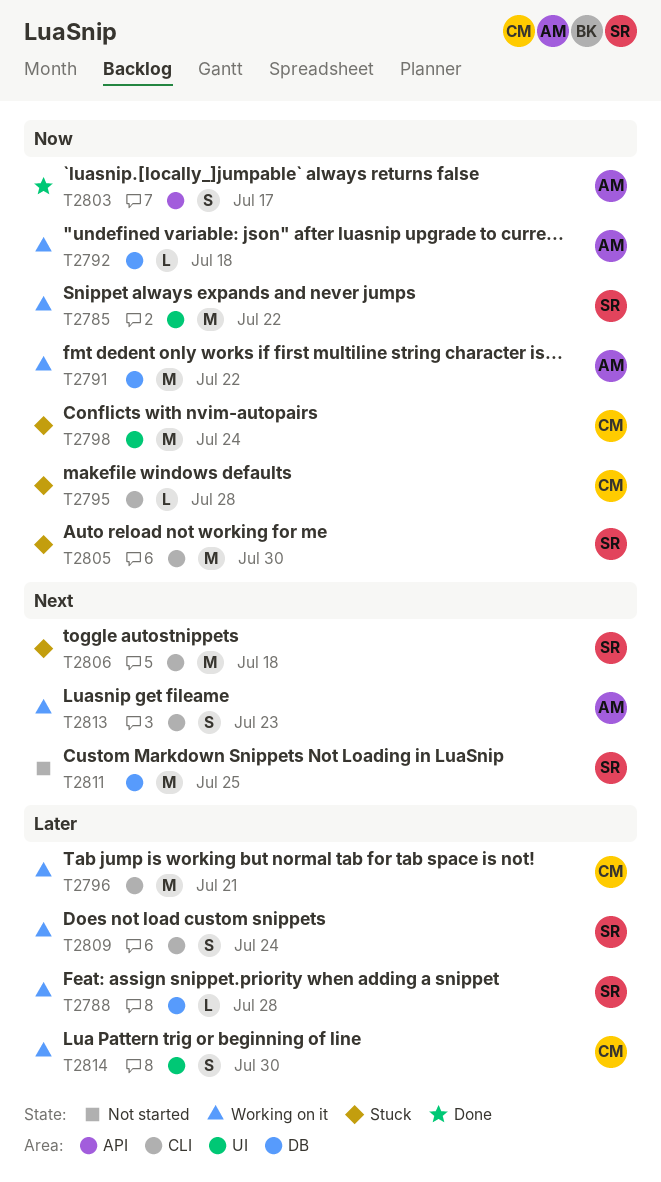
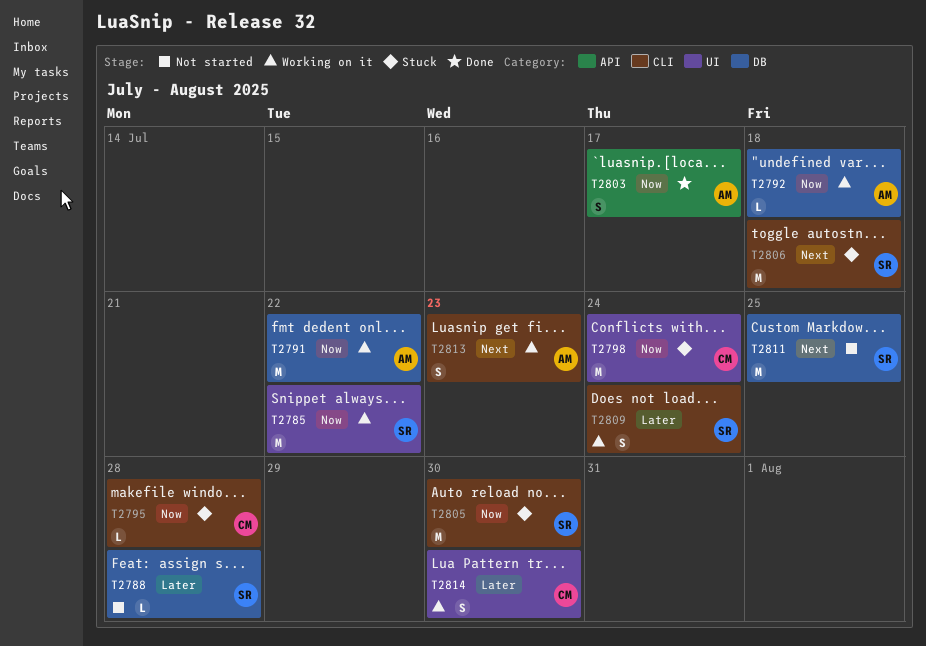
T2788, status: Working on it -> Not started
T2796: present -> none

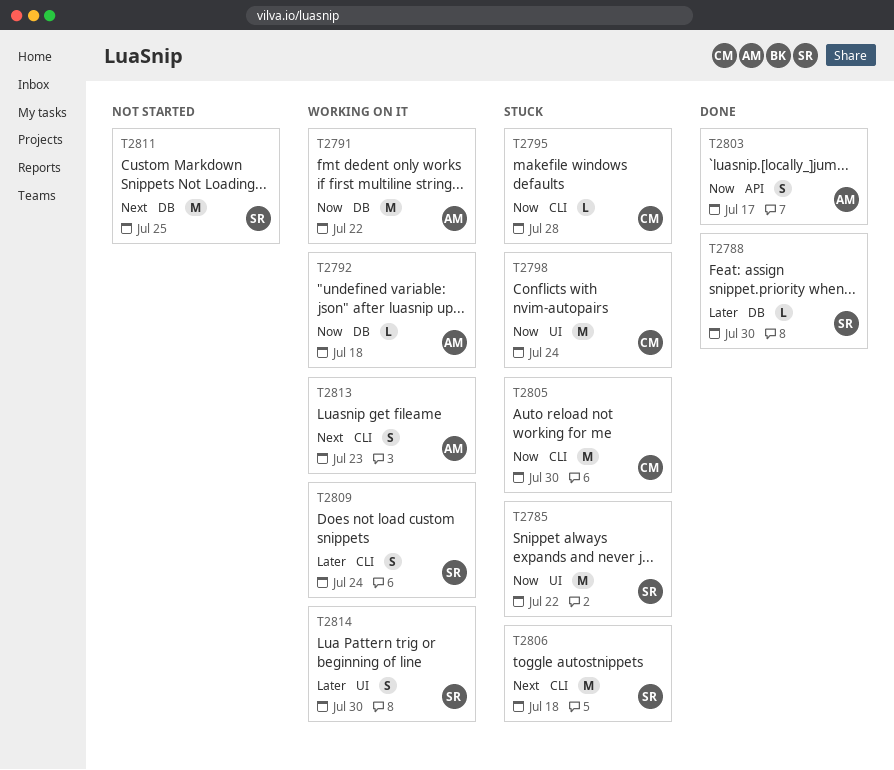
T2785, status: Working on it -> Stuck
T2788, status: Not started -> Done
T2788, due: Jul 28 -> Jul 30
T2805, owner: SR -> CM
T2814, owner: CM -> SR

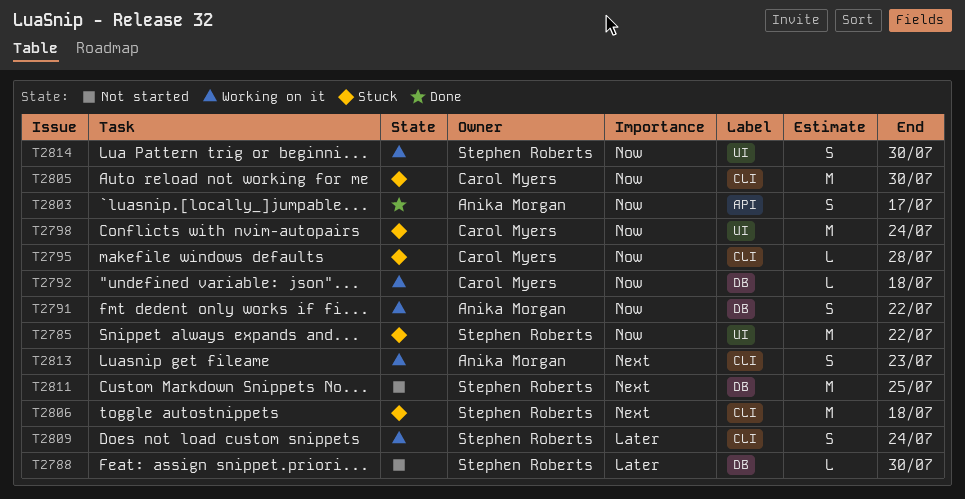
T2788, status: Done -> Not started
T2791, estimate: M -> S
T2792, owner: Anika Morgan -> Carol Myers
T2814, priority: Later -> Now

